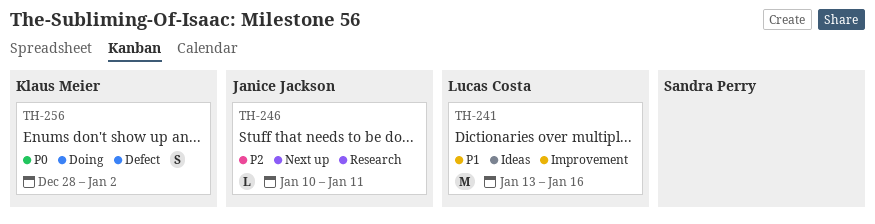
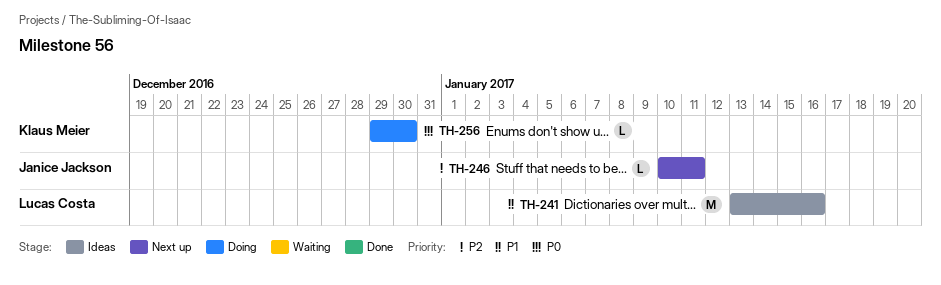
TH-256, estimate: S -> L
TH-256, start: Dec 28 -> Dec 29
TH-256, due: Jan 2 -> Dec 30

